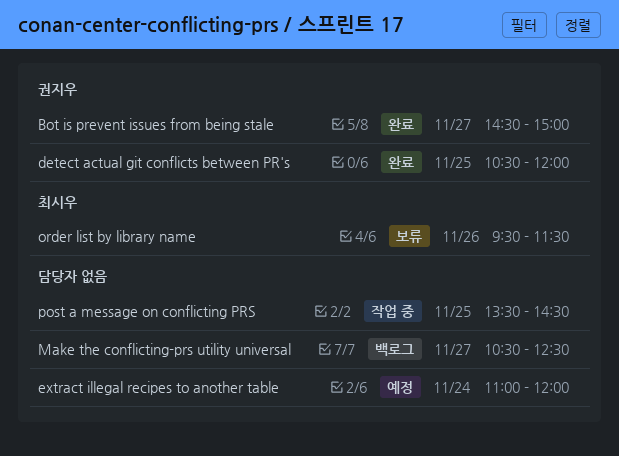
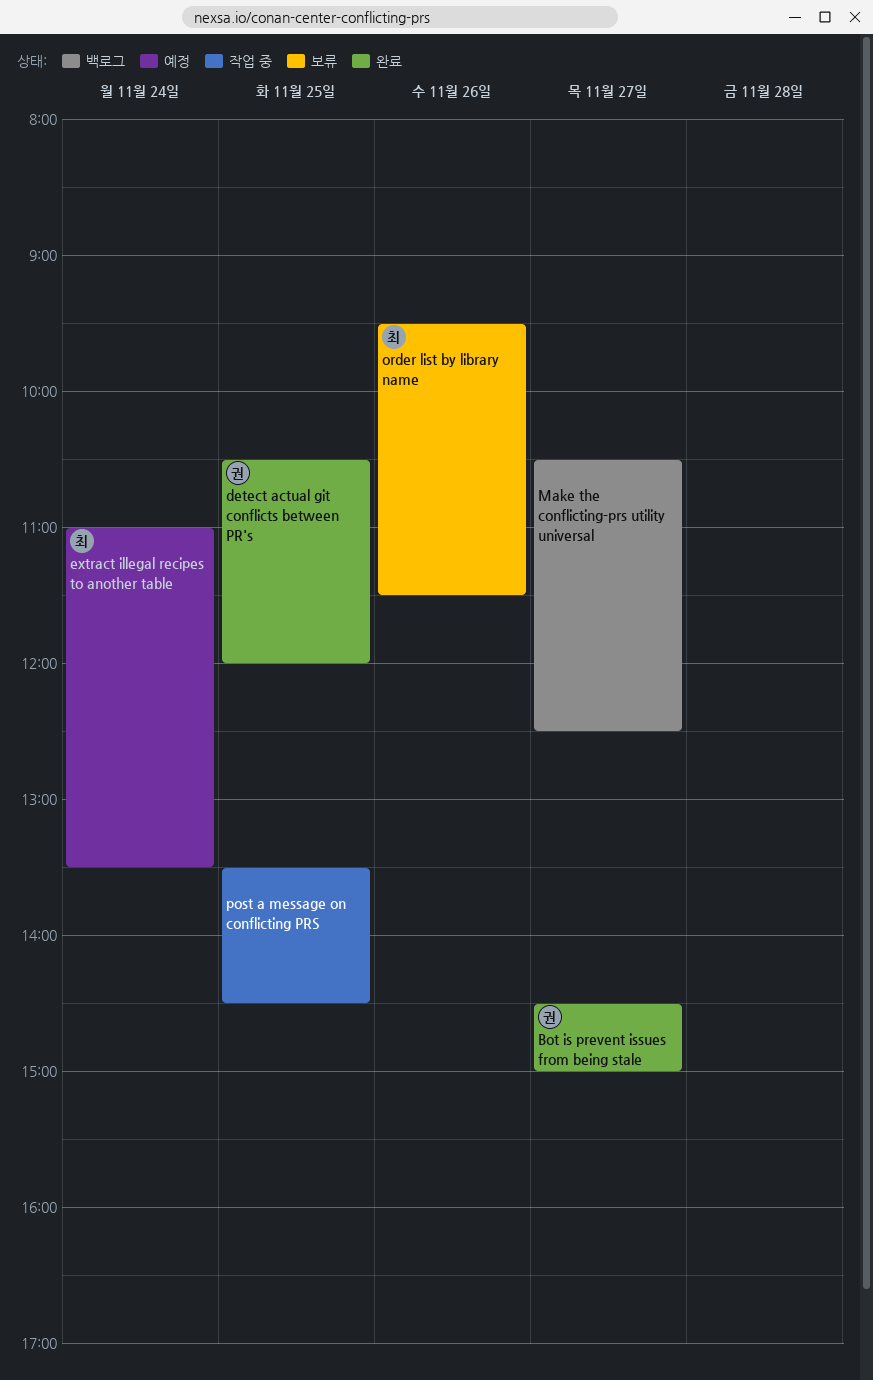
extract illegal recipes to another table, owner: none -> 최시우
extract illegal recipes to another table, ends: 12:00 -> 13:30

